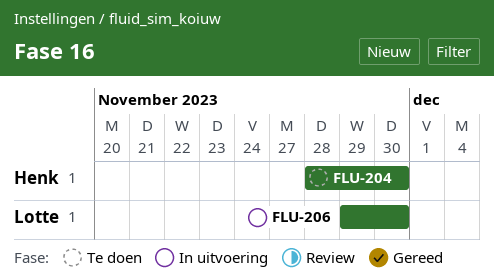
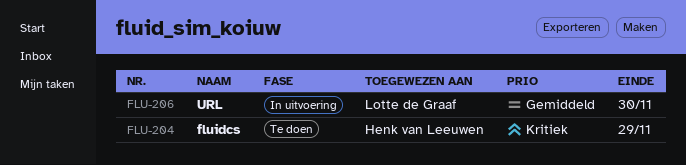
FLU-204, due: Nov 30 -> Nov 29

